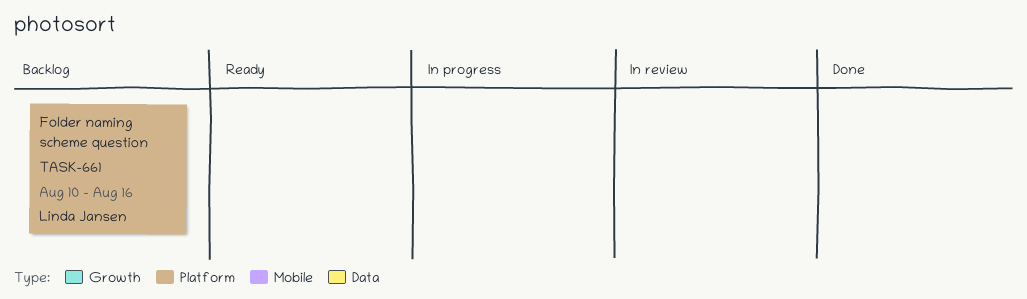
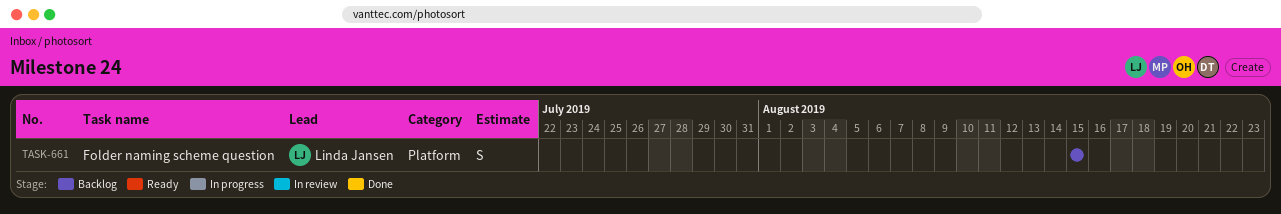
TASK-661, start: Aug 10 -> Aug 15
TASK-661, due: Aug 16 -> Aug 15

